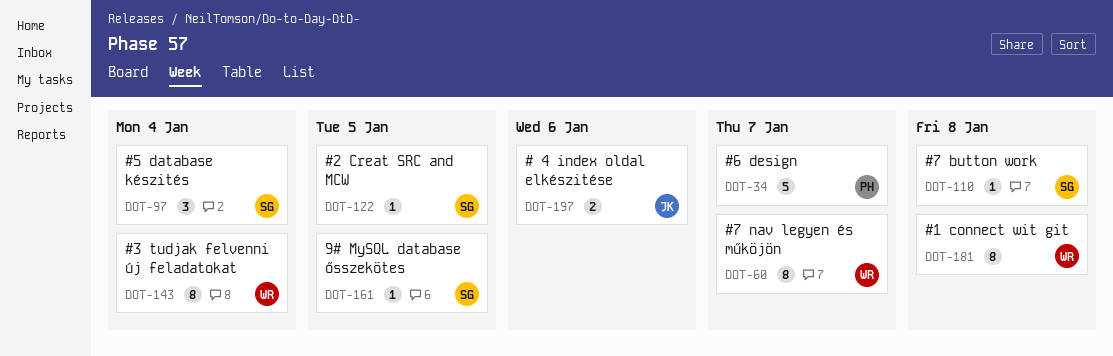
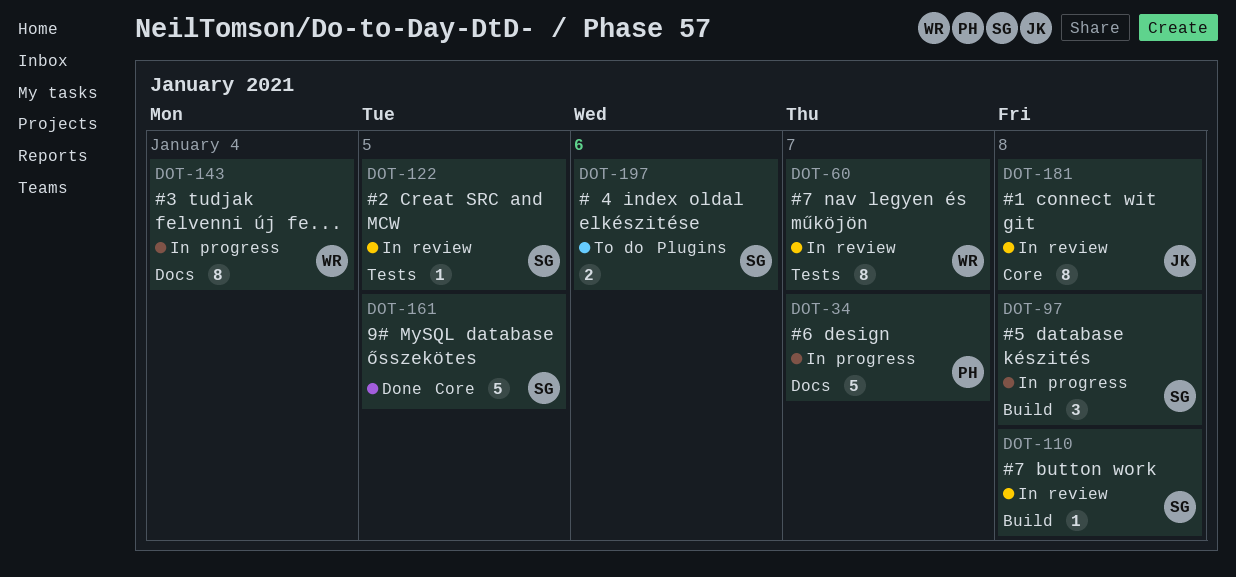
DOT-97, due: Jan 4 -> Jan 8
DOT-161, estimate: 1 -> 5
DOT-181, owner: WR -> JK
DOT-197, owner: JK -> SG

